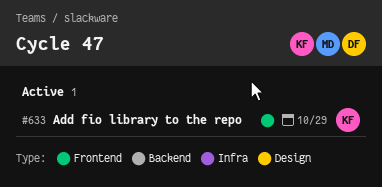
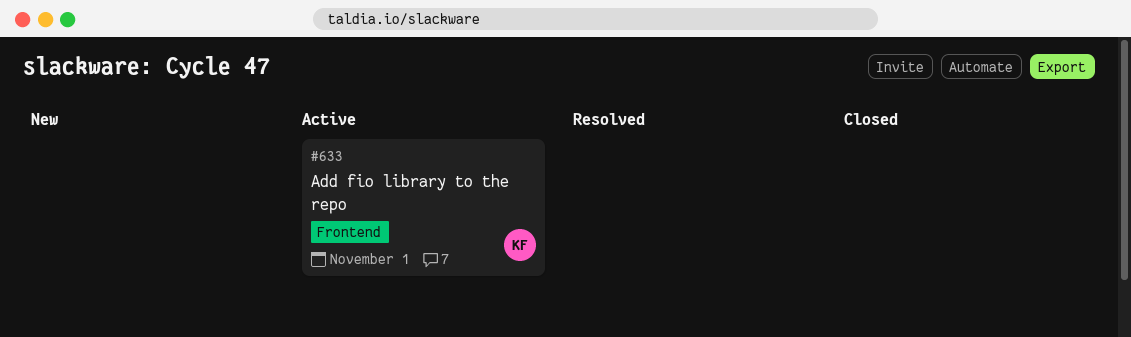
#633, due: Oct 29 -> Nov 1

